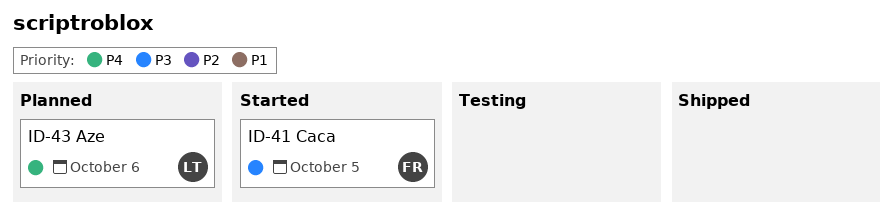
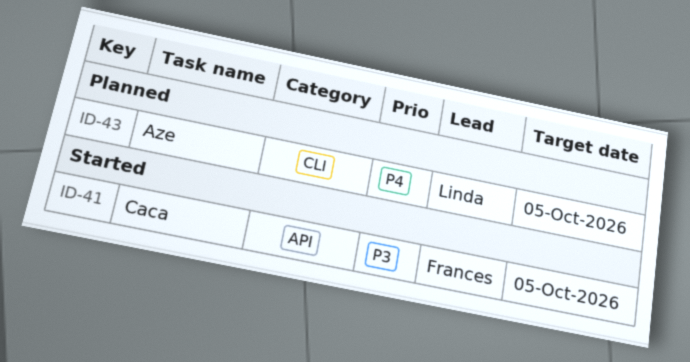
ID-43, due: Oct 6 -> Oct 5

